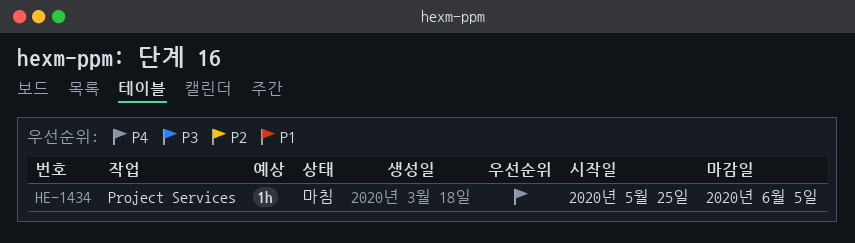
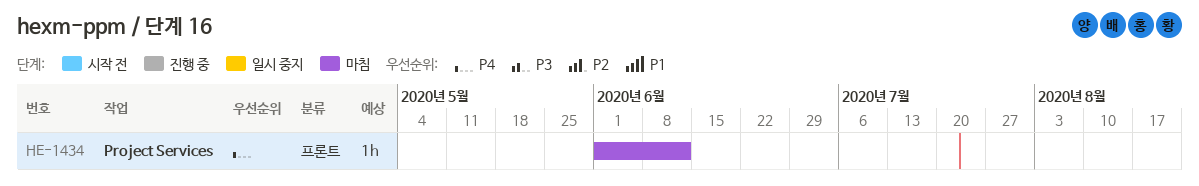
HE-1434, start: May 25 -> Jun 1
HE-1434, due: Jun 5 -> Jun 12

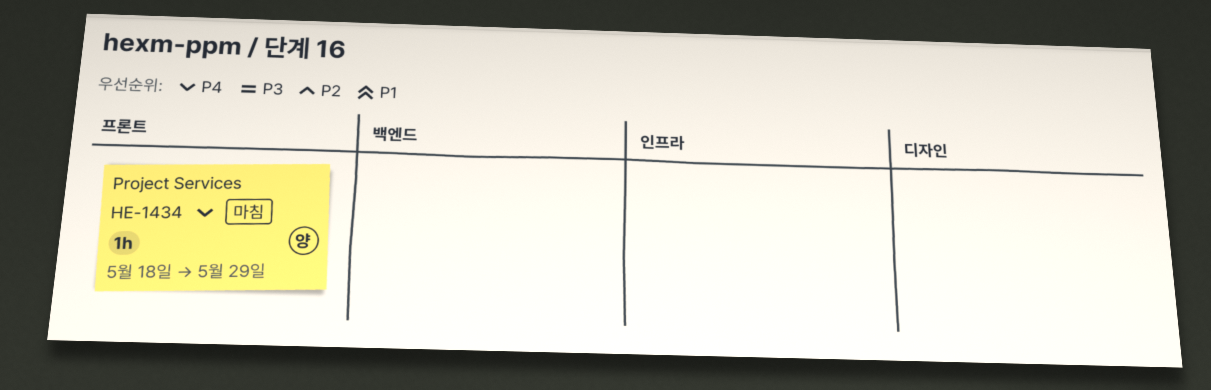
HE-1434, start: Jun 1 -> May 18
HE-1434, due: Jun 12 -> May 29

